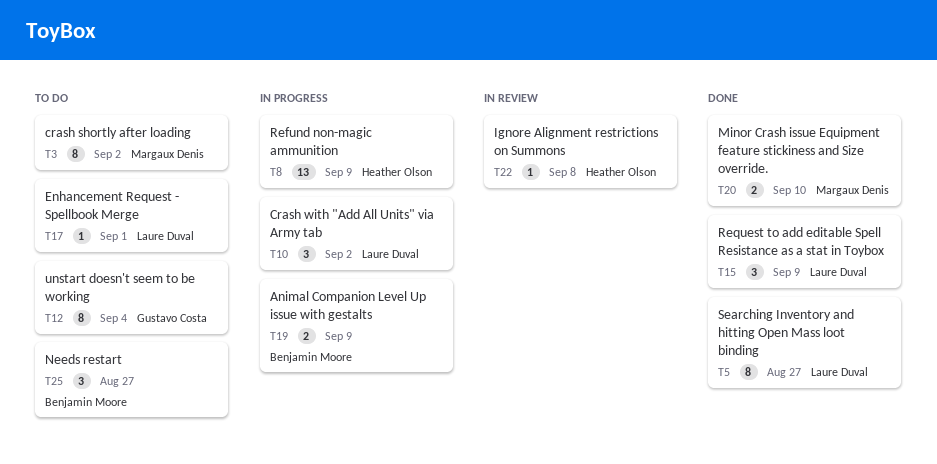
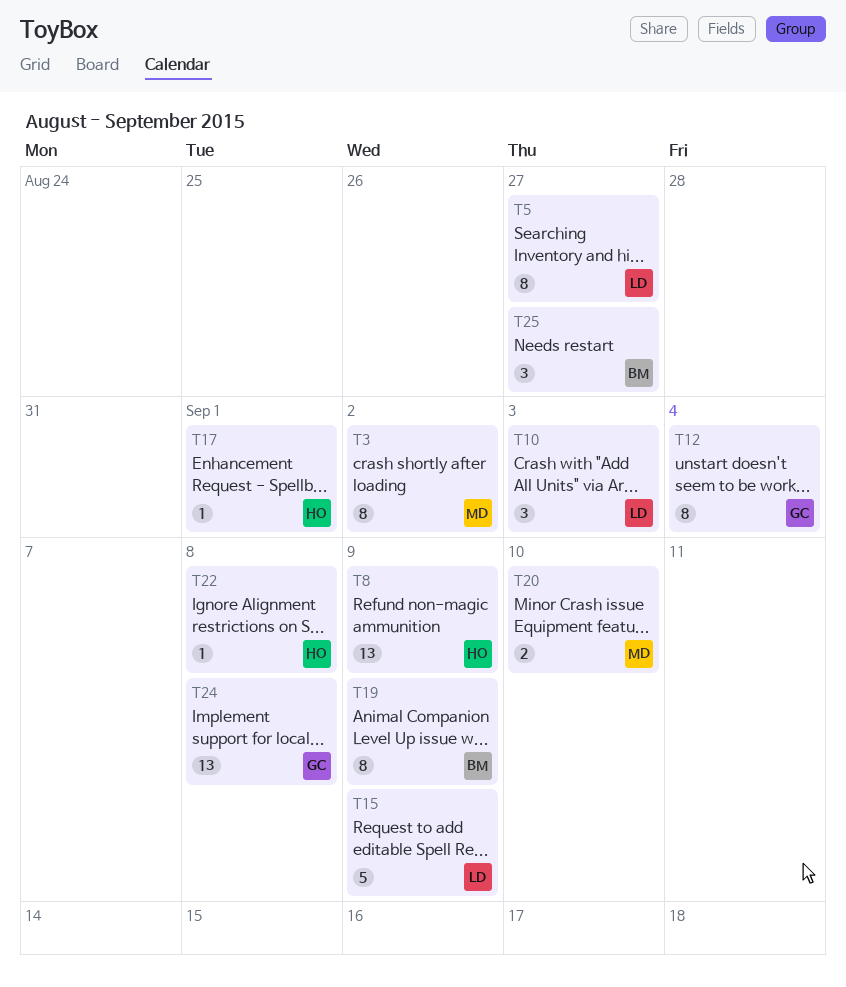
T10, due: Sep 2 -> Sep 3
T15, estimate: 3 -> 5
T17, owner: Laure Duval -> Heather Olson
T19, estimate: 2 -> 8
T24: none -> present

